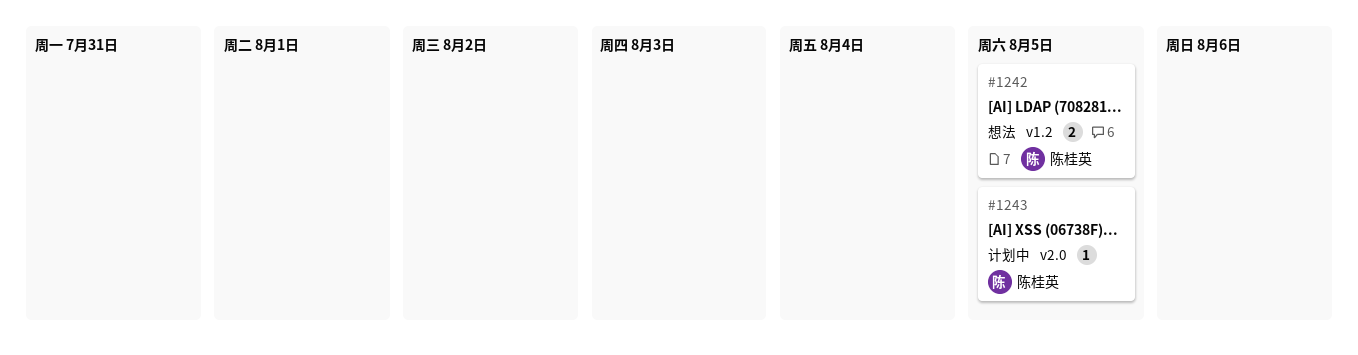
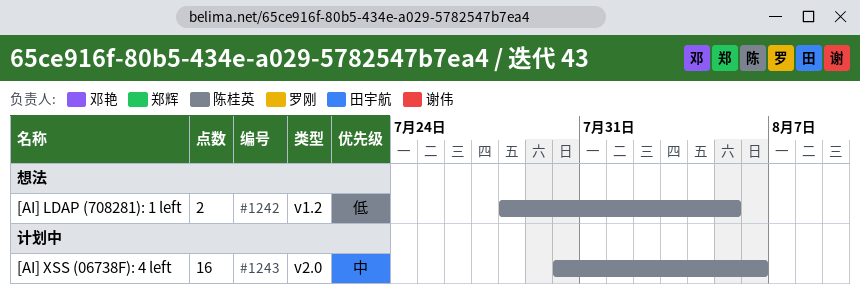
#1243, estimate: 1 -> 16
#1243, due: Aug 5 -> Aug 6

